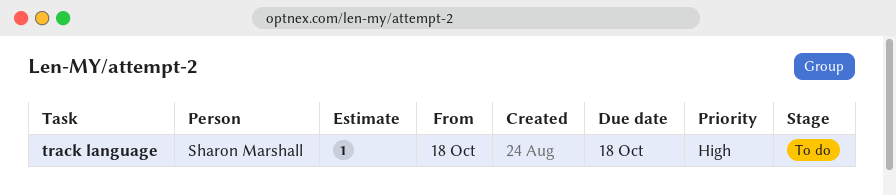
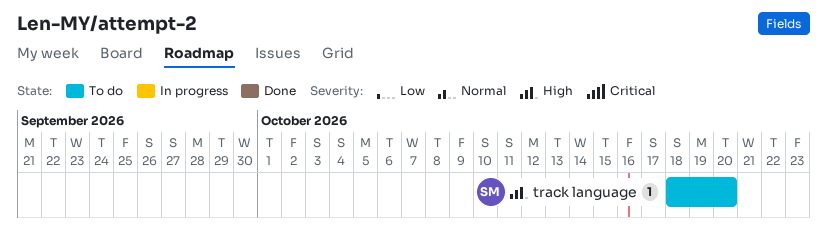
track language, due: Oct 18 -> Oct 20

